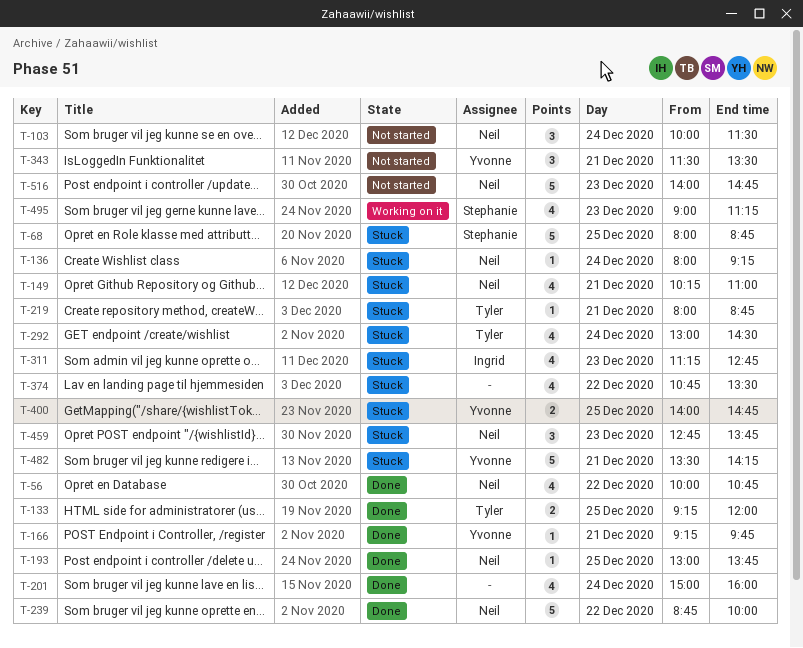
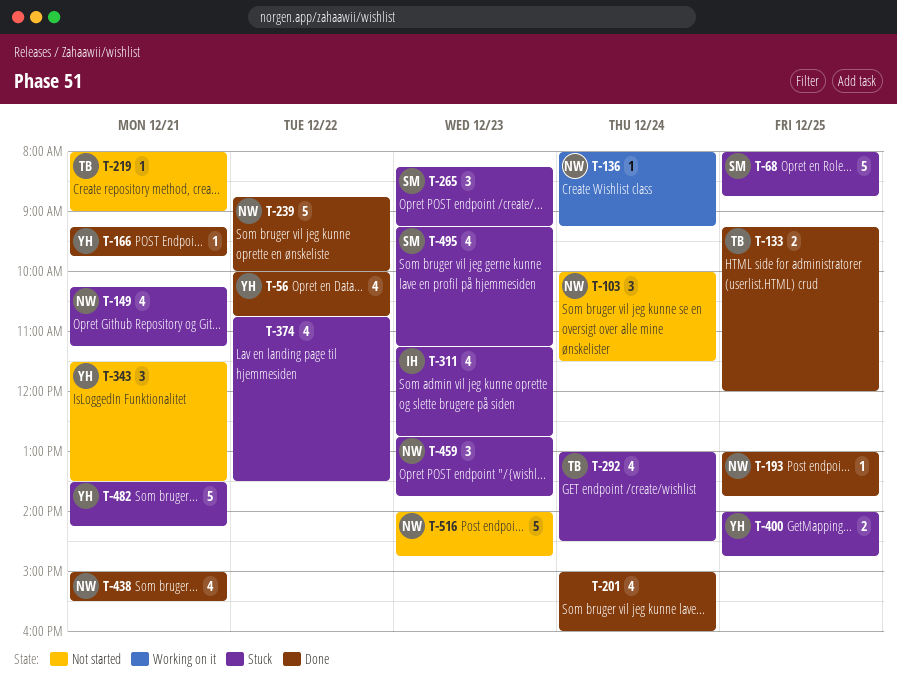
T-56, owner: Neil -> Yvonne
T-136, status: Stuck -> Working on it
T-149, ends: 11:00 -> 11:15
T-219, status: Stuck -> Not started
T-219, ends: 08:45 -> 09:00
T-265: none -> present
T-438: none -> present
T-495, status: Working on it -> Stuck
T-495, begins: 09:00 -> 09:15

